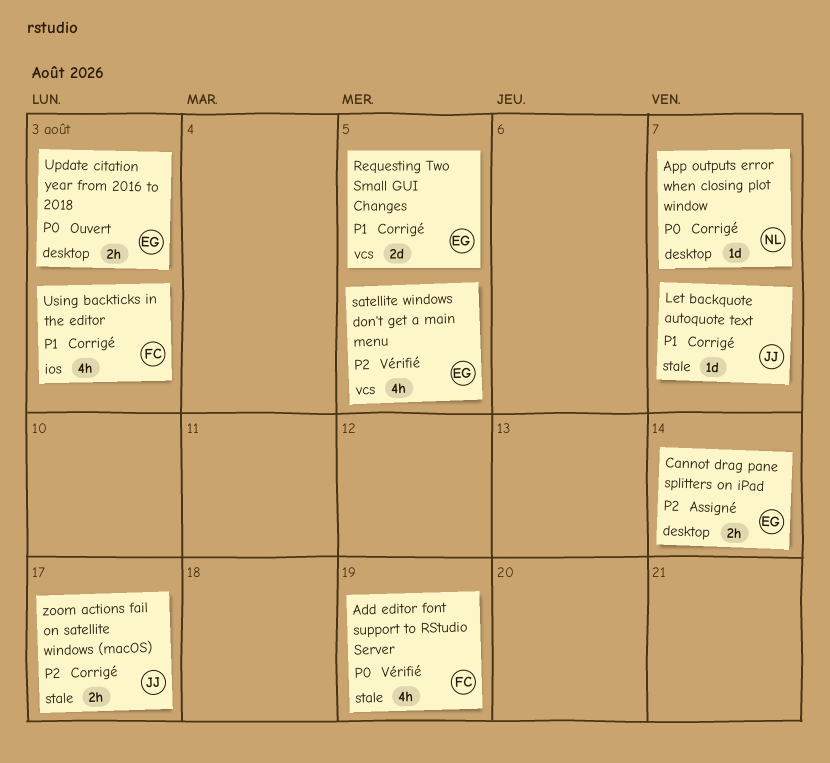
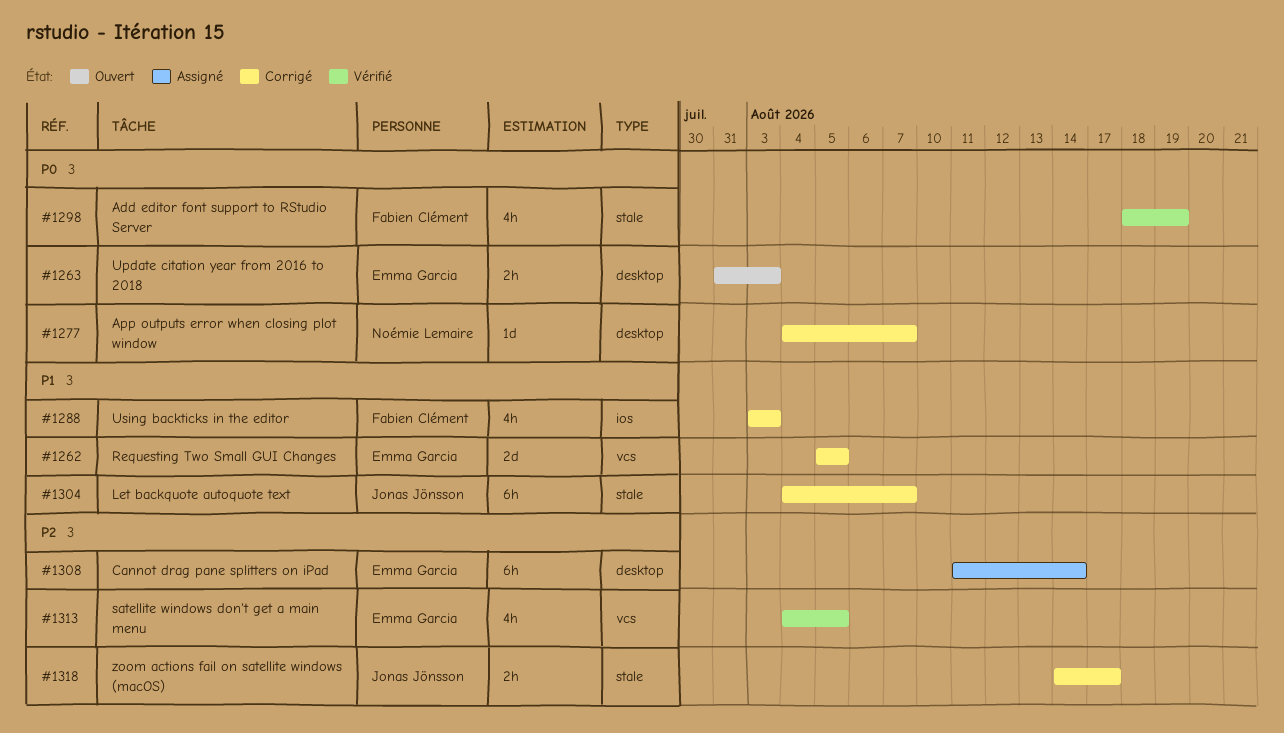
Cannot drag pane splitters on iPad, estimate: 2h -> 6h
Let backquote autoquote text, estimate: 1d -> 6h

